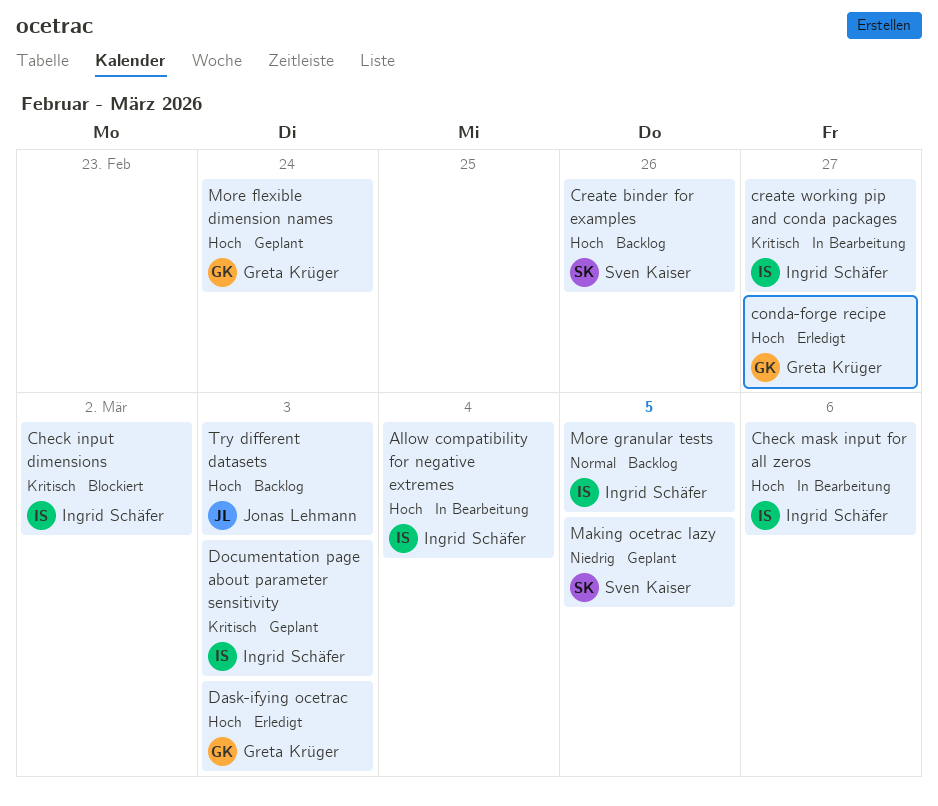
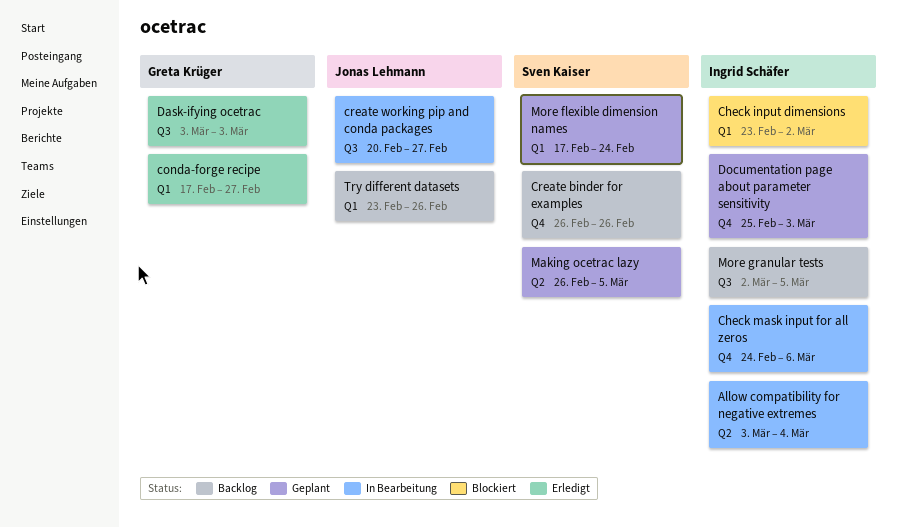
create working pip and conda packages, owner: Ingrid Schäfer -> Jonas Lehmann
More flexible dimension names, owner: Greta Krüger -> Sven Kaiser
Try different datasets, due: Mar 3 -> Feb 26

